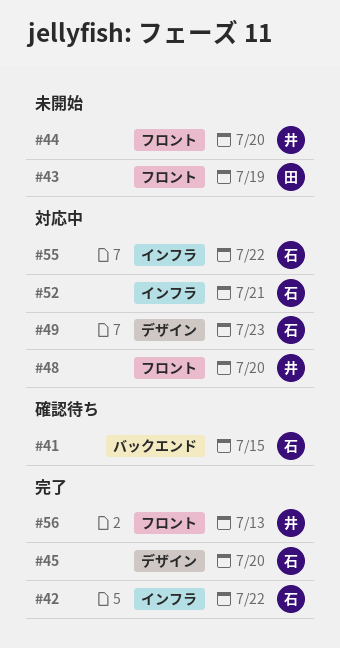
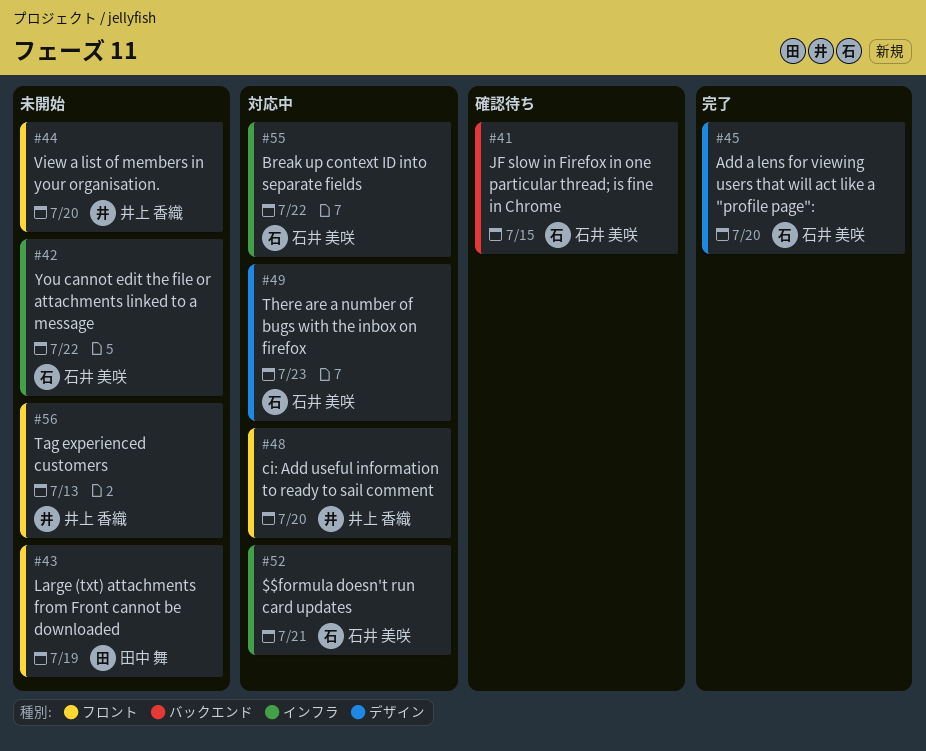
#42, status: 完了 -> 未開始
#56, status: 完了 -> 未開始

